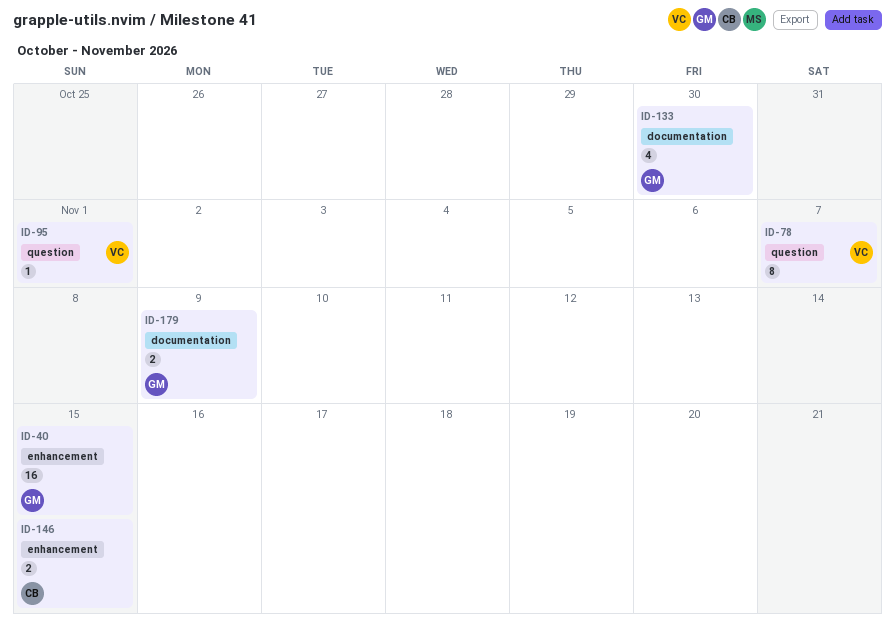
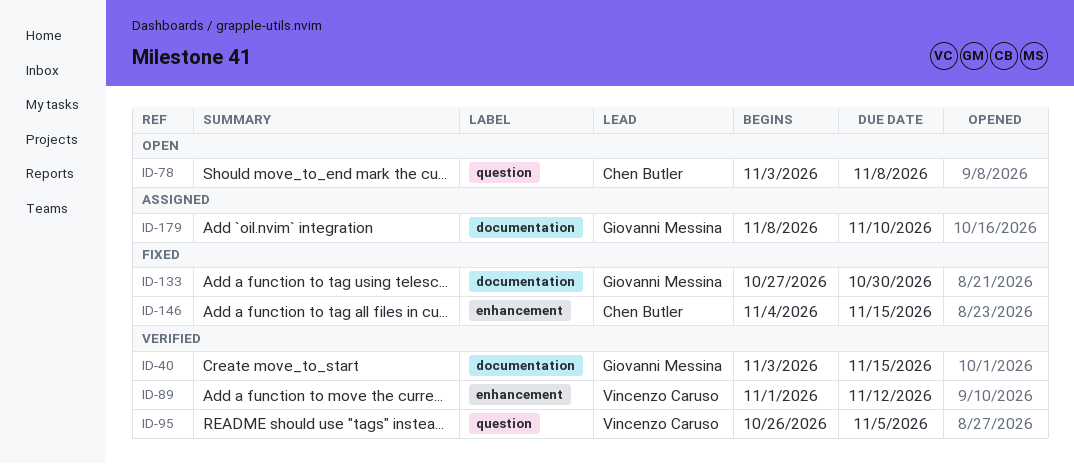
ID-40, label: enhancement -> documentation
ID-78, owner: Vincenzo Caruso -> Chen Butler
ID-78, due: Nov 7 -> Nov 8
ID-89: none -> present
ID-95, due: Nov 1 -> Nov 5
ID-179, due: Nov 9 -> Nov 10

